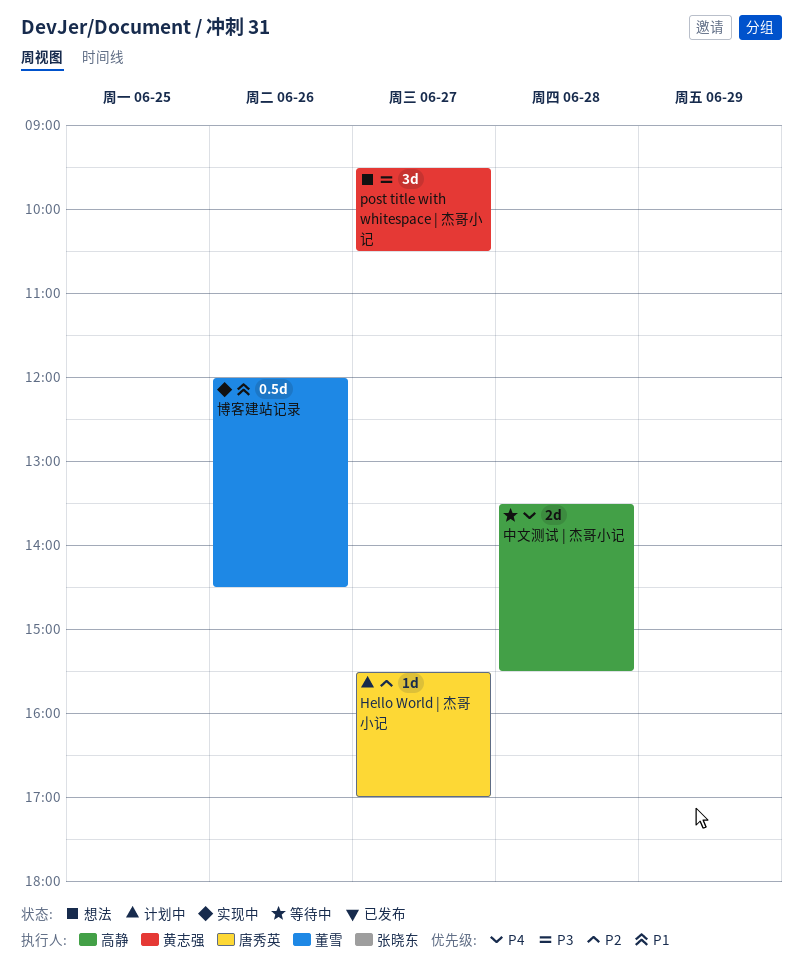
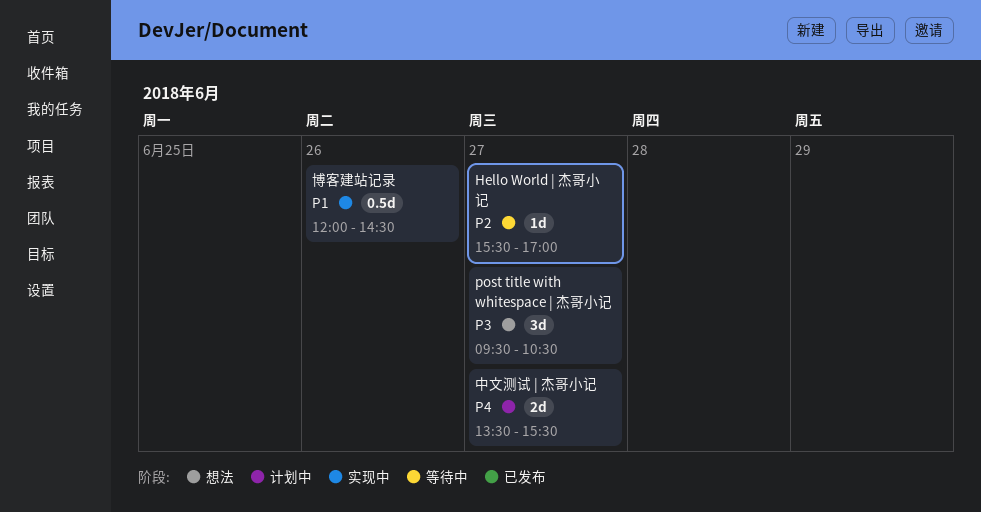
Hello World | 杰哥小记, status: 计划中 -> 等待中
中文测试 | 杰哥小记, status: 等待中 -> 计划中
中文测试 | 杰哥小记, day: Jun 28 -> Jun 27

